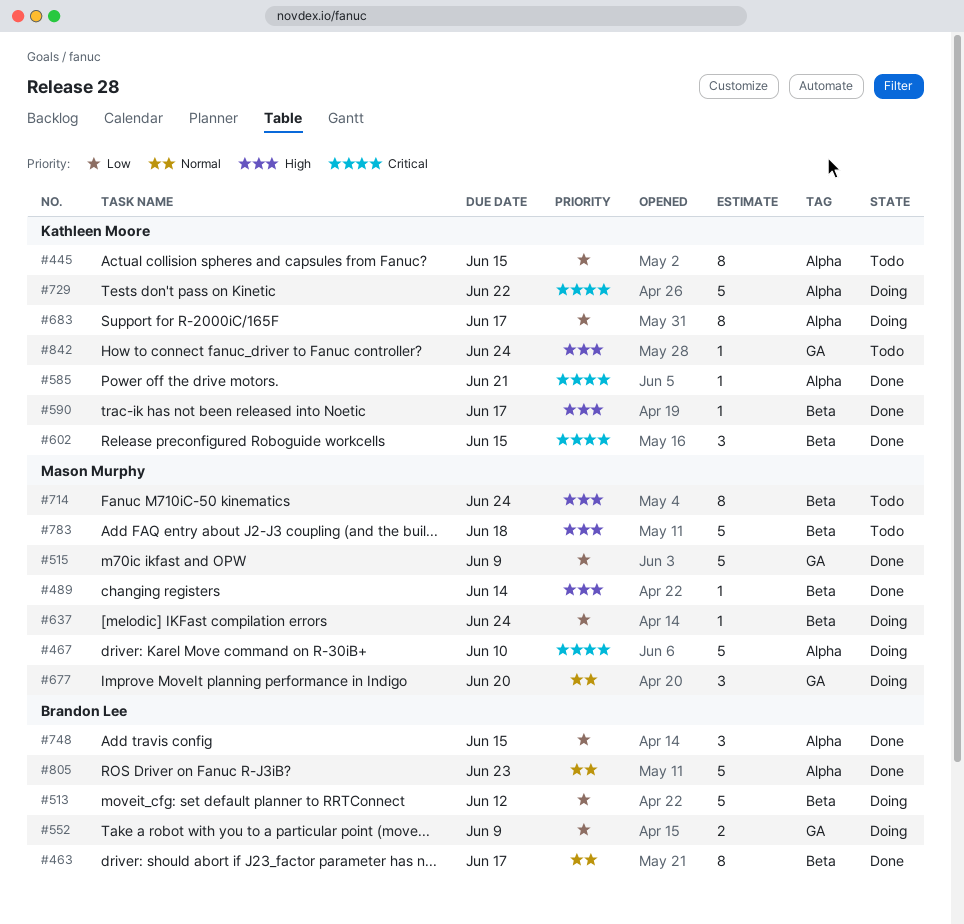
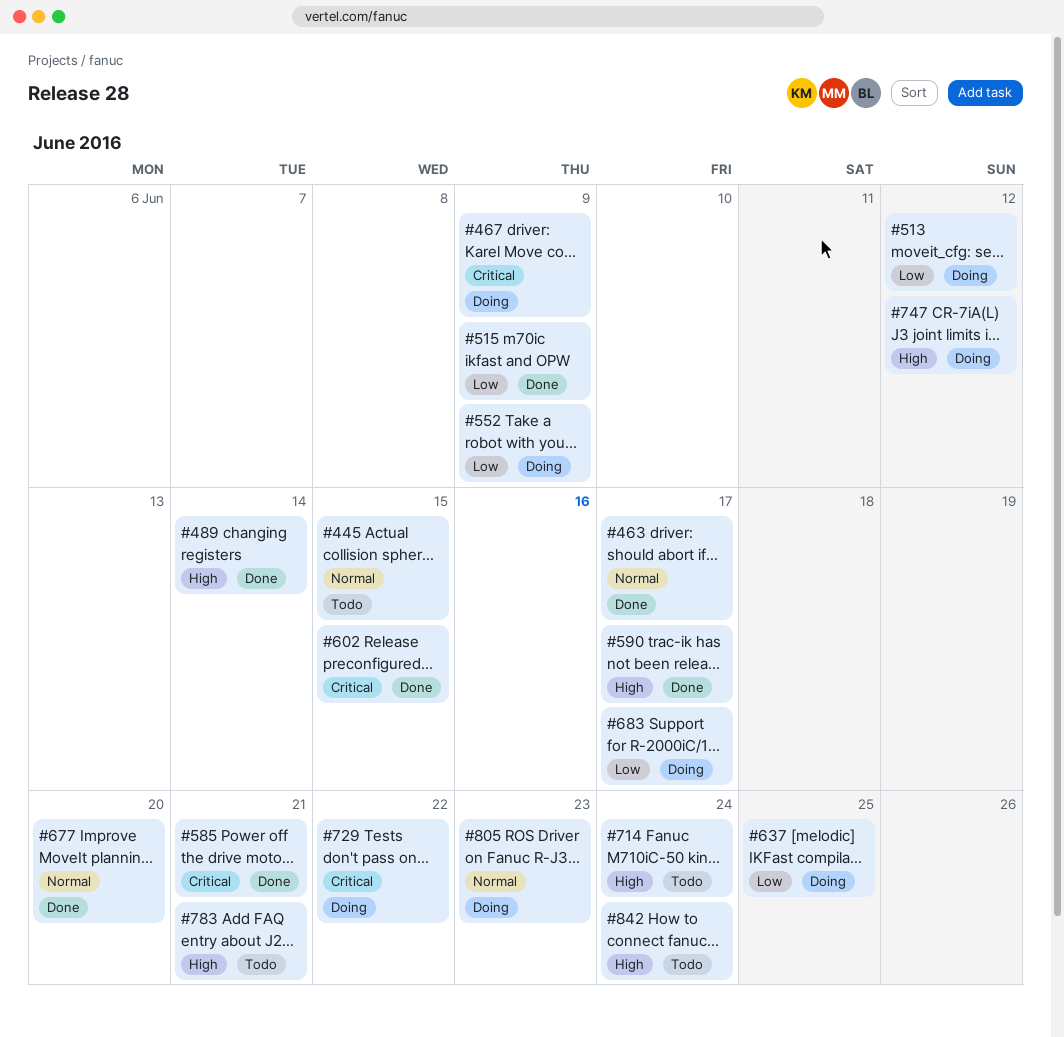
#445, priority: Low -> Normal
#467, due: Jun 10 -> Jun 9
#637, due: Jun 24 -> Jun 25
#677, status: Doing -> Done
#747: none -> present
#748: present -> none
#783, due: Jun 18 -> Jun 21
#805, status: Done -> Doing

